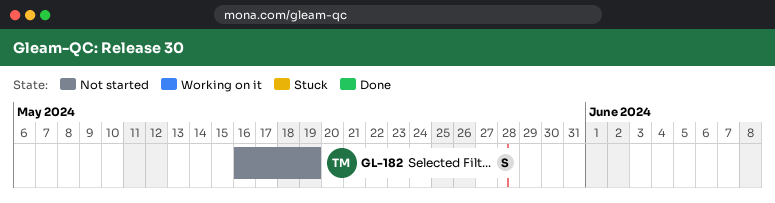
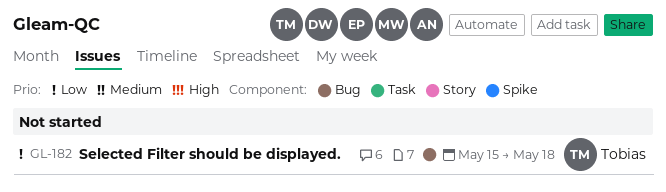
GL-182, start: May 16 -> May 15
GL-182, due: May 19 -> May 18

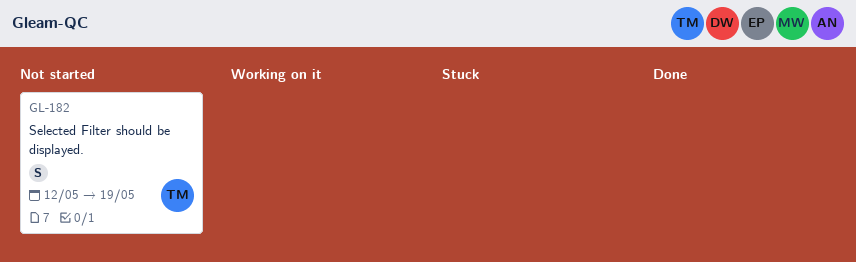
GL-182, start: May 15 -> May 12
GL-182, due: May 18 -> May 19

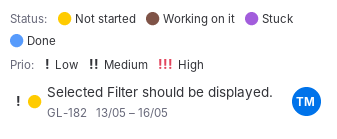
GL-182, start: May 12 -> May 13
GL-182, due: May 19 -> May 16

